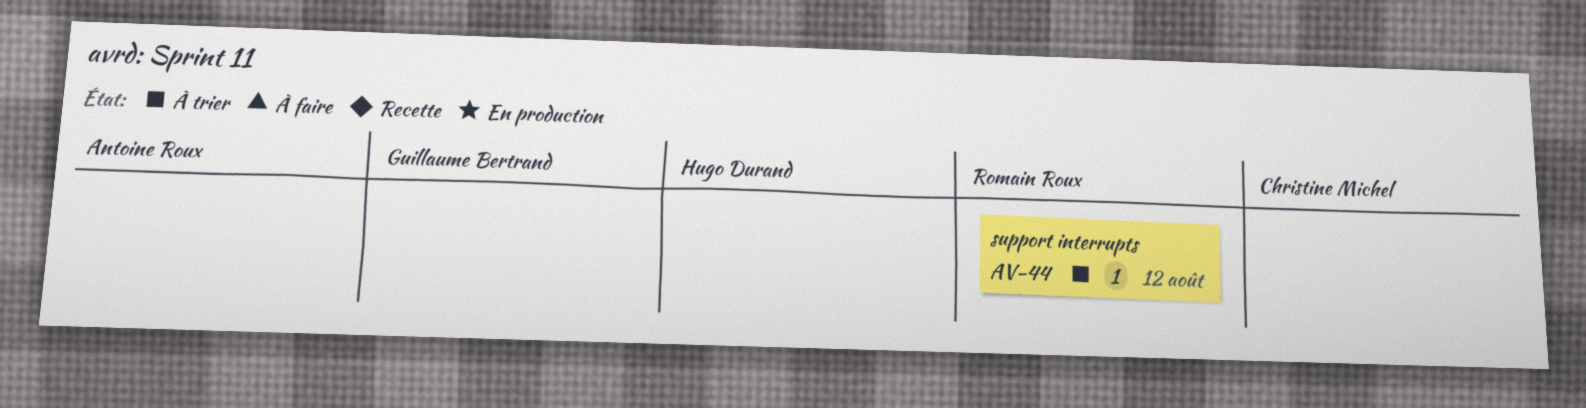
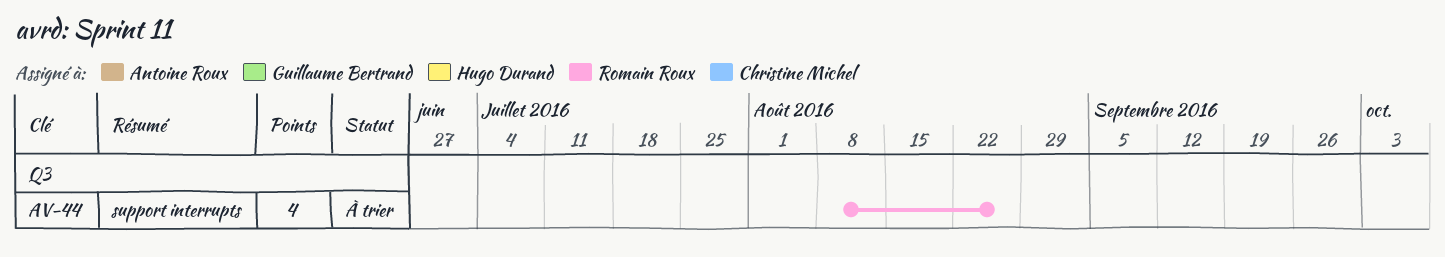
AV-44, estimate: 1 -> 4
AV-44, due: Aug 12 -> Aug 26

